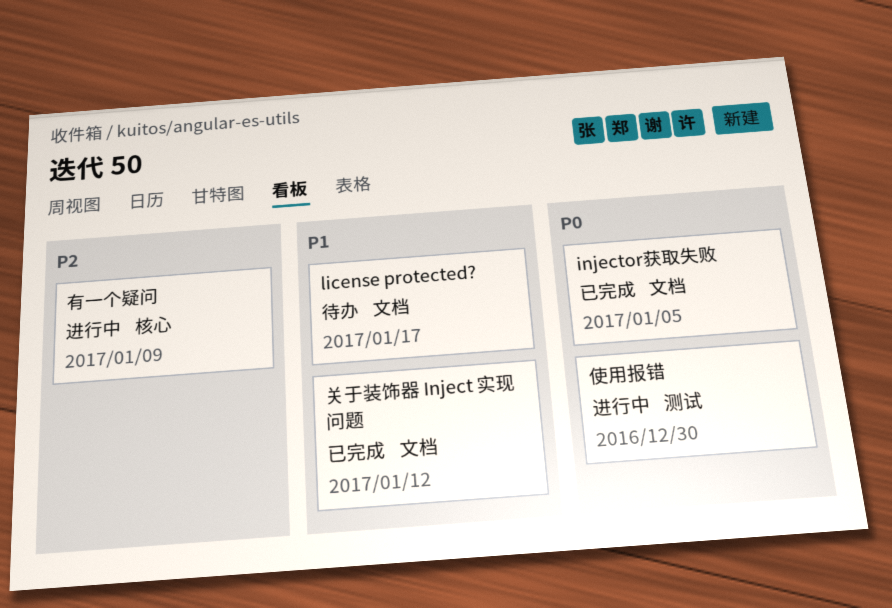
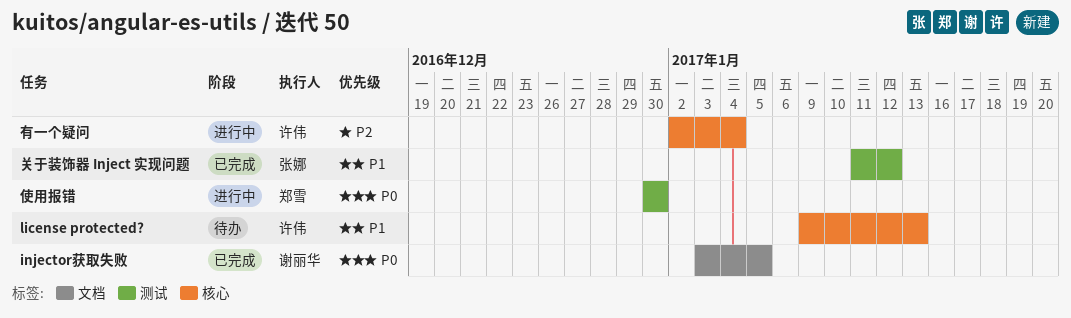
license protected?, label: 文档 -> 核心
license protected?, due: Jan 17 -> Jan 13
关于装饰器 Inject 实现问题, label: 文档 -> 测试
有一个疑问, due: Jan 9 -> Jan 4

